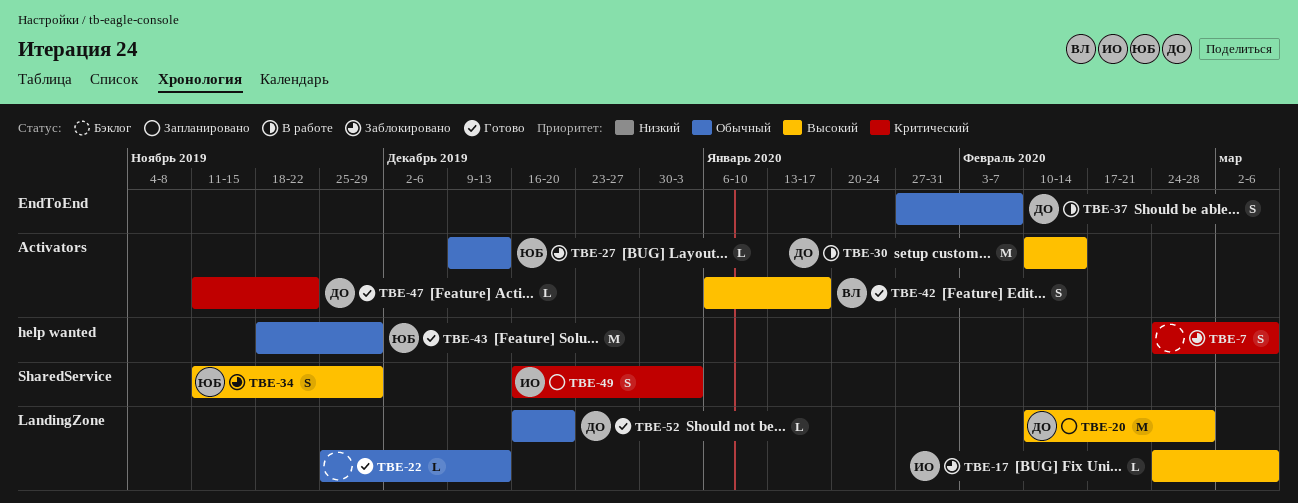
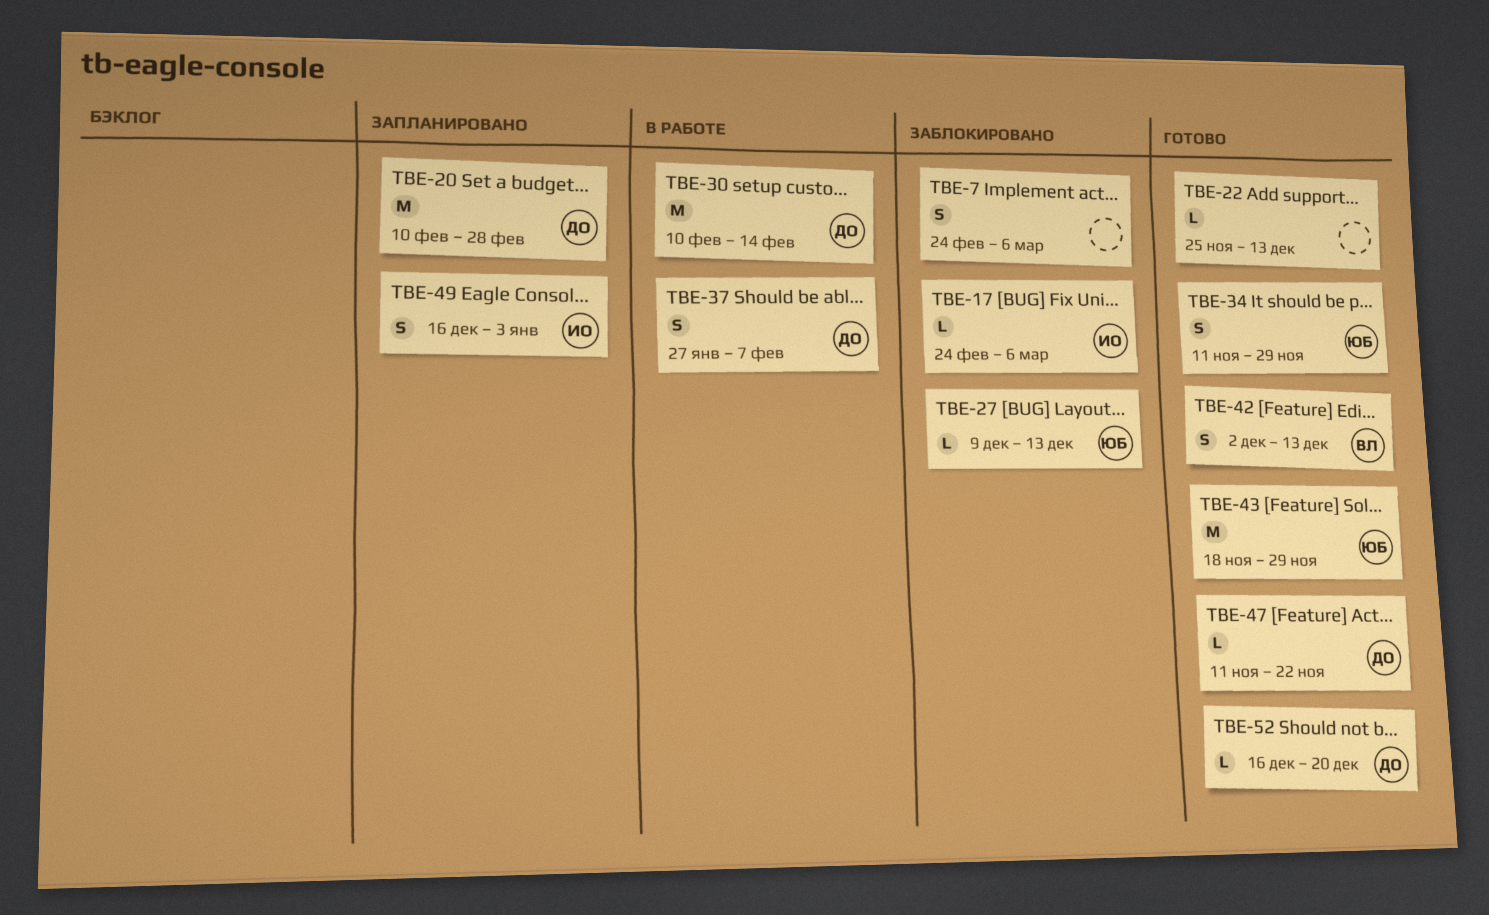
TBE-34, status: Заблокировано -> Готово
TBE-42, start: Jan 6 -> Dec 2
TBE-42, due: Jan 17 -> Dec 13

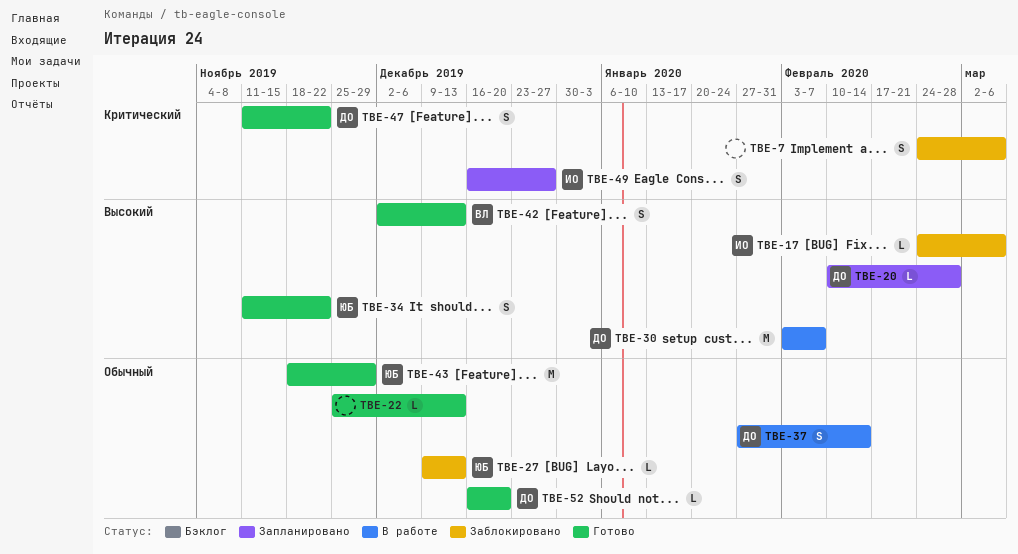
TBE-20, estimate: M -> L
TBE-30, start: Feb 10 -> Feb 3
TBE-30, due: Feb 14 -> Feb 7
TBE-34, due: Nov 29 -> Nov 22
TBE-37, due: Feb 7 -> Feb 14
TBE-47, estimate: L -> S
TBE-49, due: Jan 3 -> Dec 27

